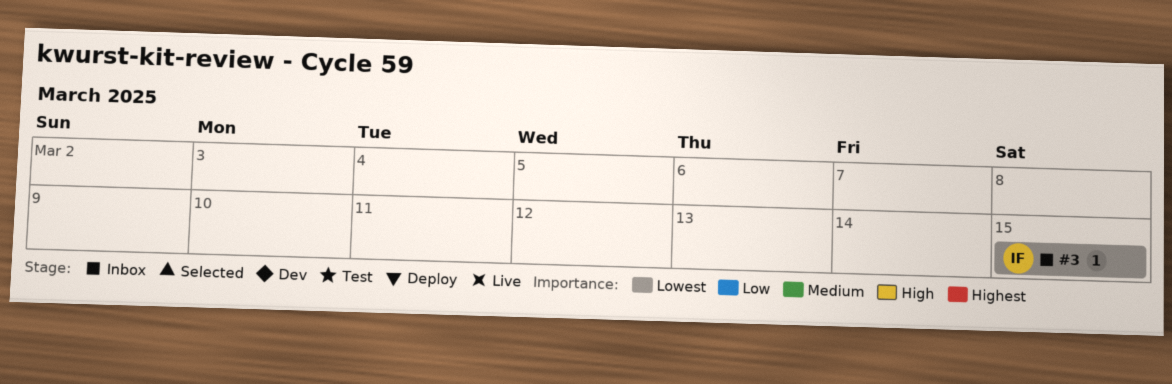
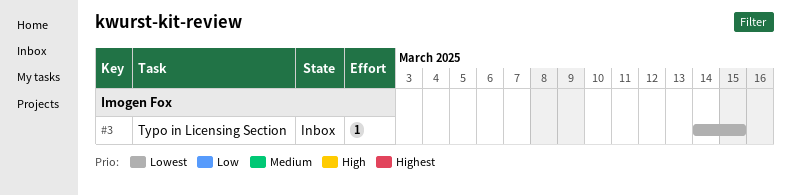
#3, start: Mar 15 -> Mar 14

